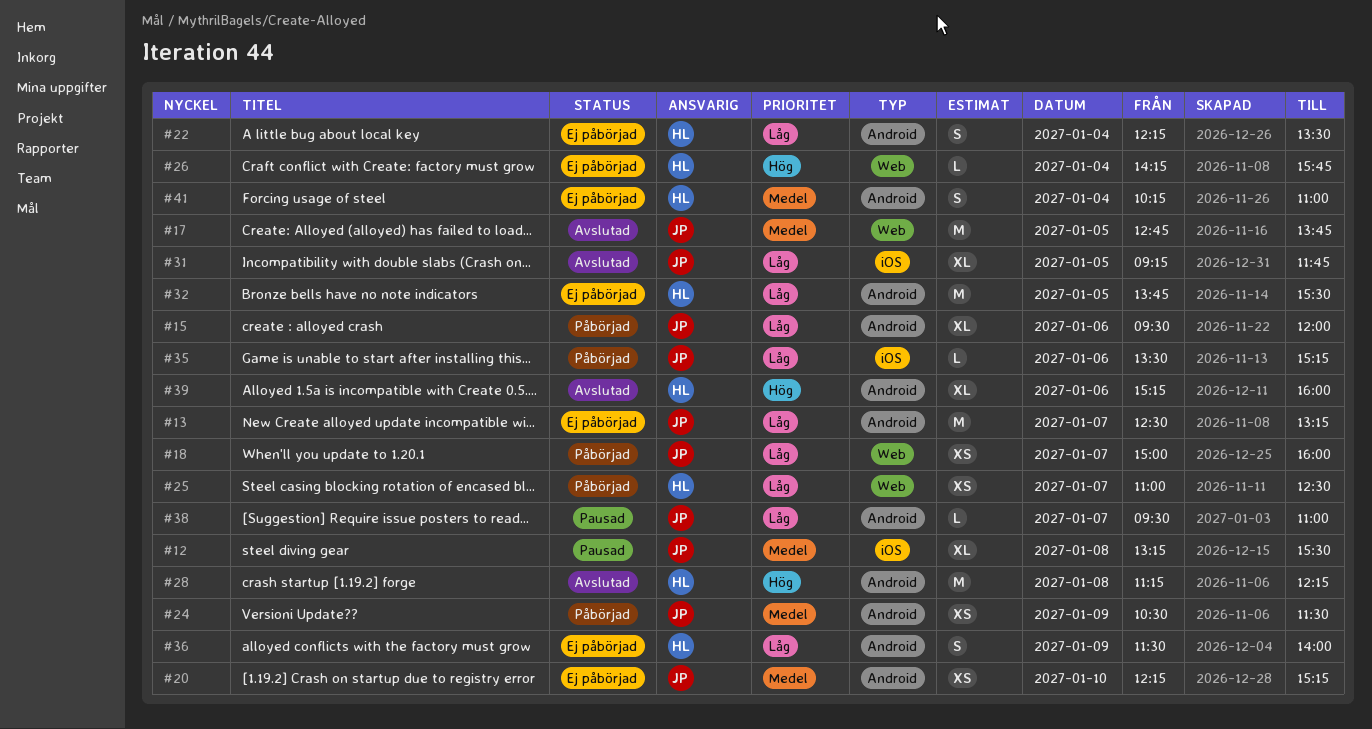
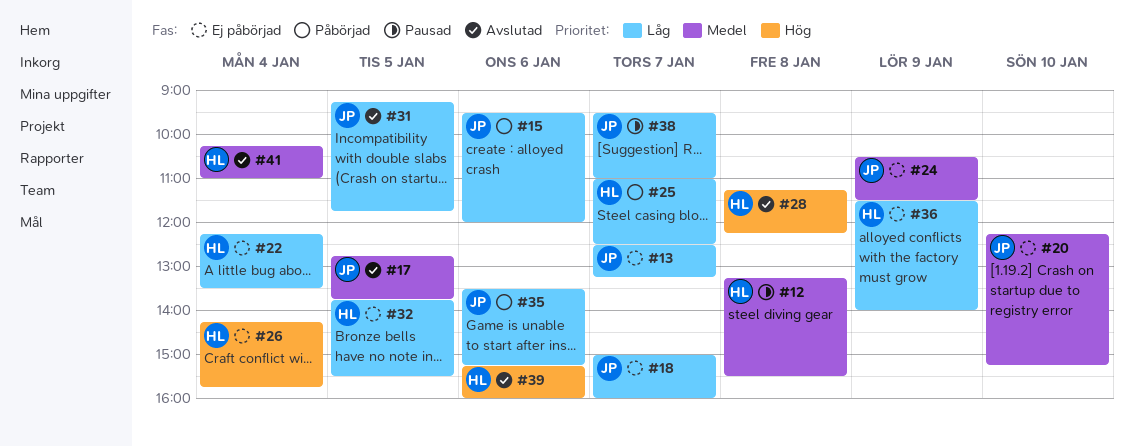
#12, owner: JP -> HL
#18, status: Påbörjad -> Ej påbörjad
#24, status: Påbörjad -> Ej påbörjad
#41, status: Ej påbörjad -> Avslutad

